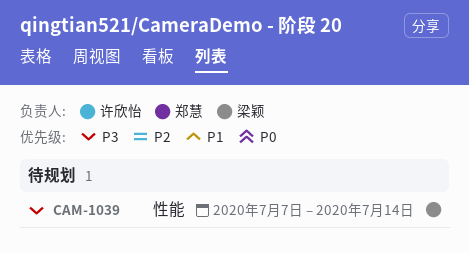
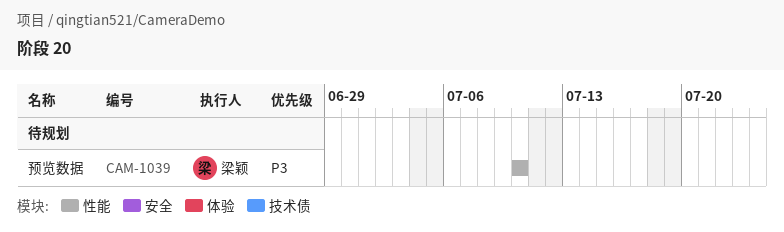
CAM-1039, start: Jul 7 -> Jul 10
CAM-1039, due: Jul 14 -> Jul 10

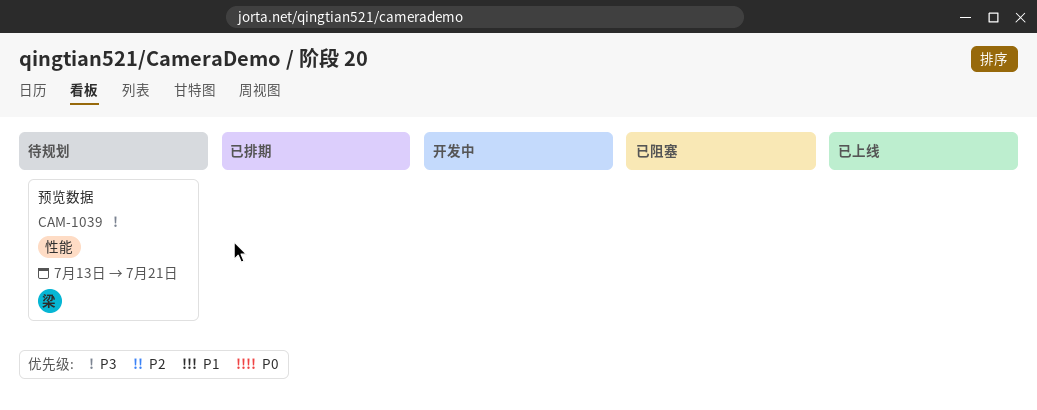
CAM-1039, start: Jul 10 -> Jul 13
CAM-1039, due: Jul 10 -> Jul 21

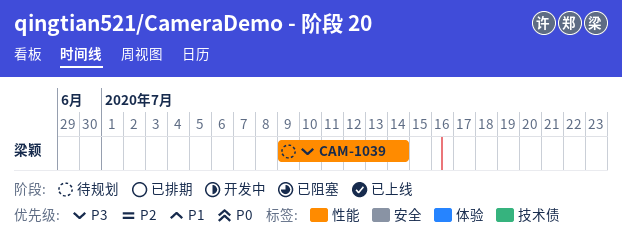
CAM-1039, start: Jul 13 -> Jul 9
CAM-1039, due: Jul 21 -> Jul 14

